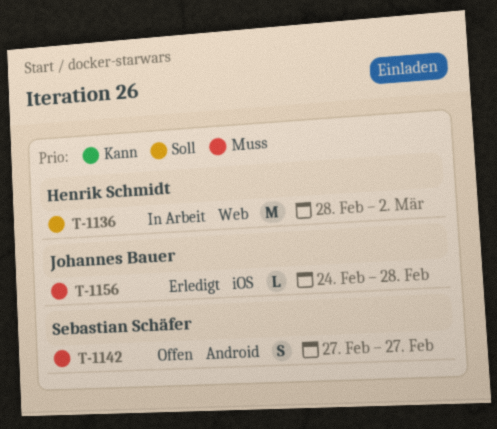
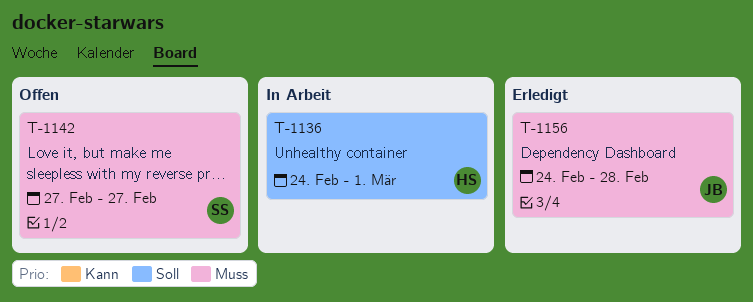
T-1136, start: Feb 28 -> Feb 24
T-1136, due: Mar 2 -> Mar 1

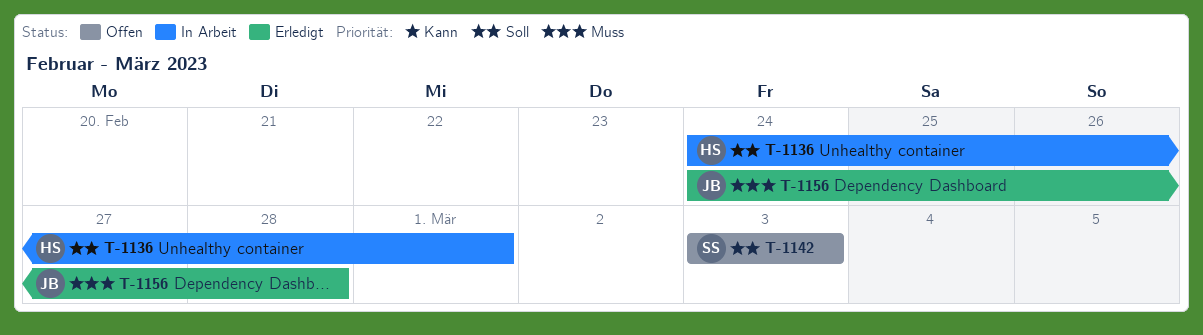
T-1142, priority: Muss -> Soll
T-1142, start: Feb 27 -> Mar 3
T-1142, due: Feb 27 -> Mar 3

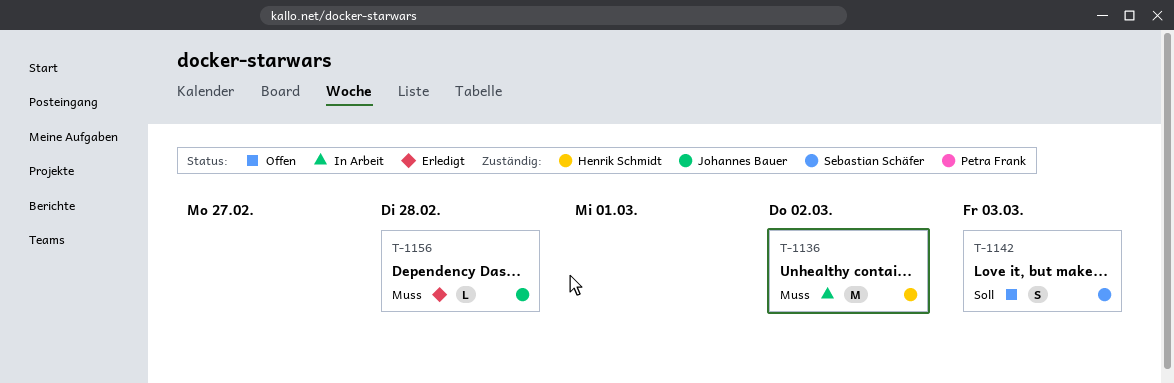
T-1136, priority: Soll -> Muss
T-1136, due: Mar 1 -> Mar 2

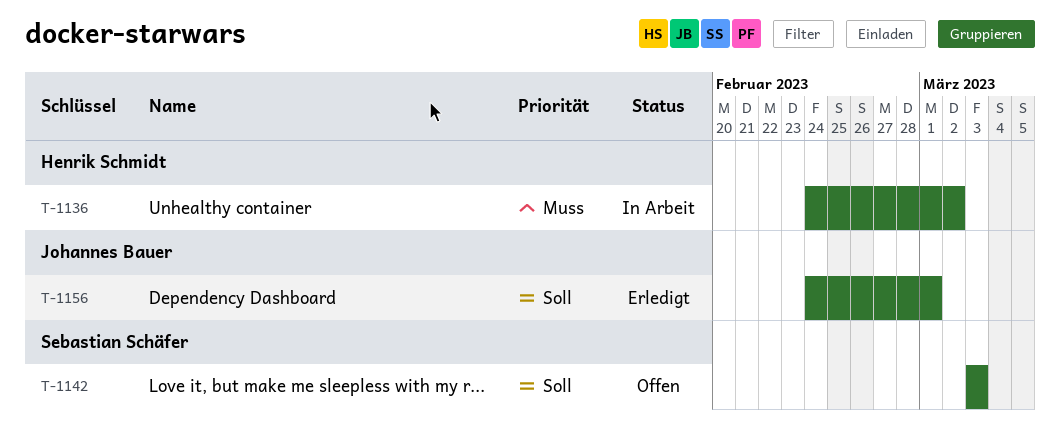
T-1156, priority: Muss -> Soll
T-1156, due: Feb 28 -> Mar 1

